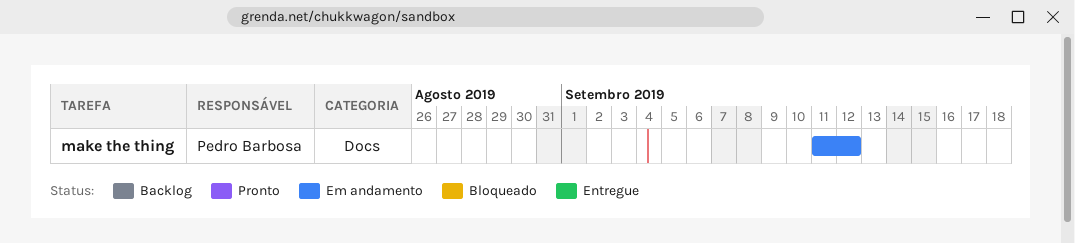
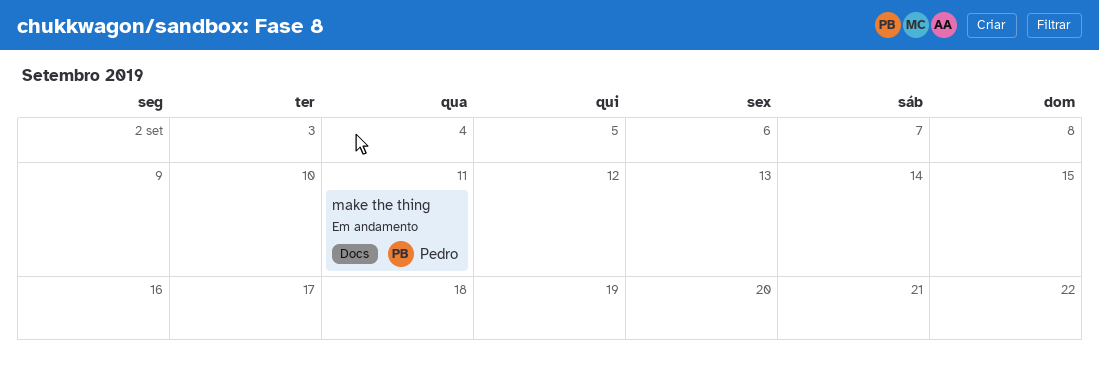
make the thing, due: Sep 12 -> Sep 11

